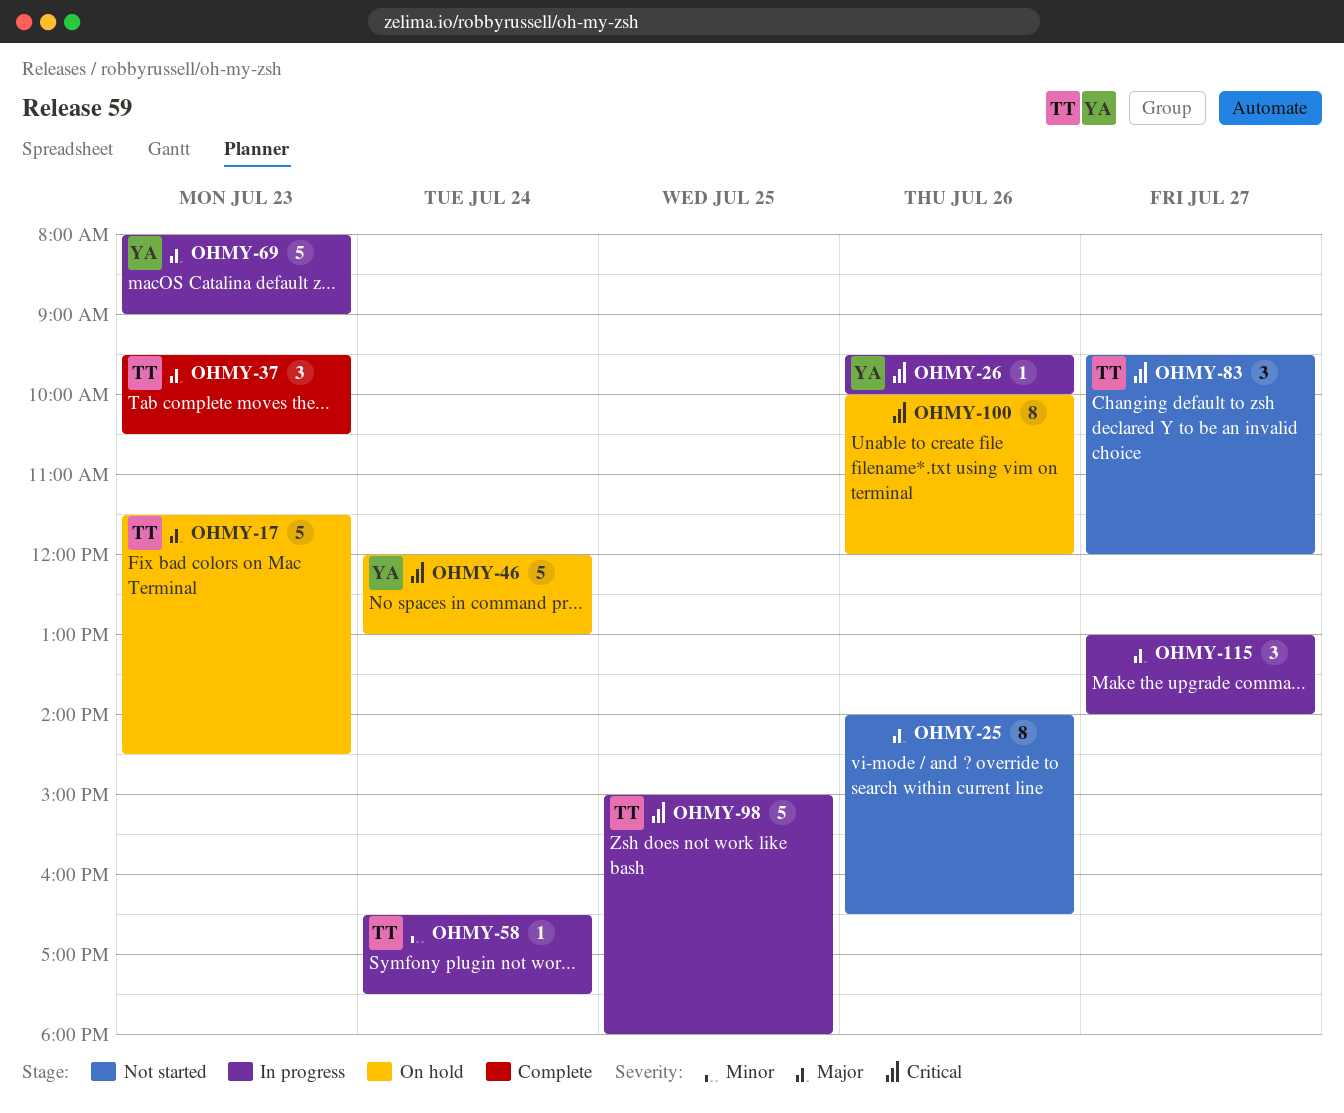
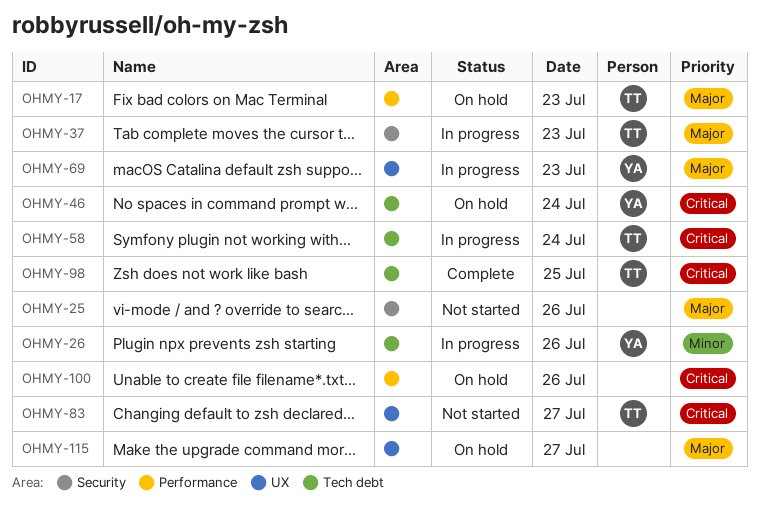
OHMY-26, priority: Critical -> Minor
OHMY-37, status: Complete -> In progress
OHMY-58, priority: Minor -> Critical
OHMY-98, status: In progress -> Complete
OHMY-115, status: In progress -> On hold

